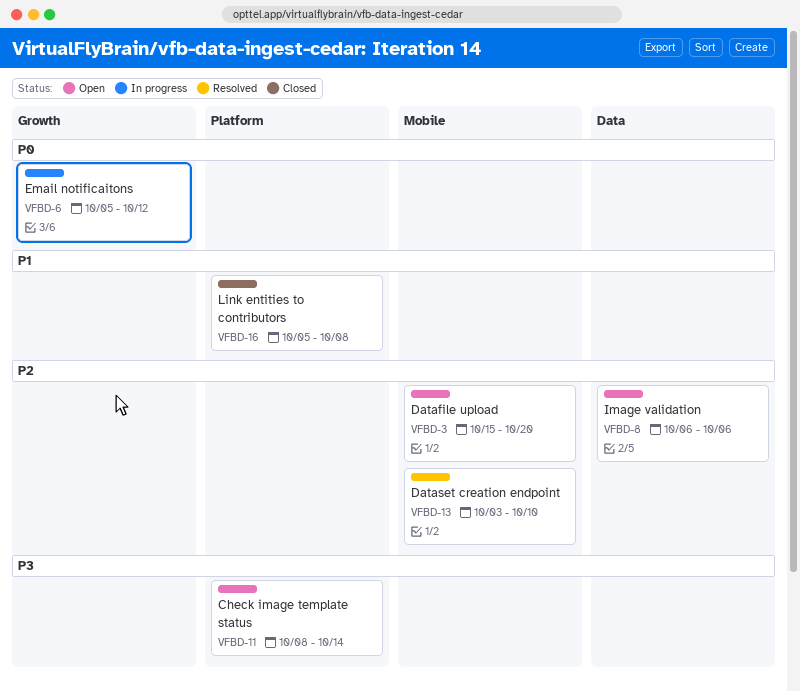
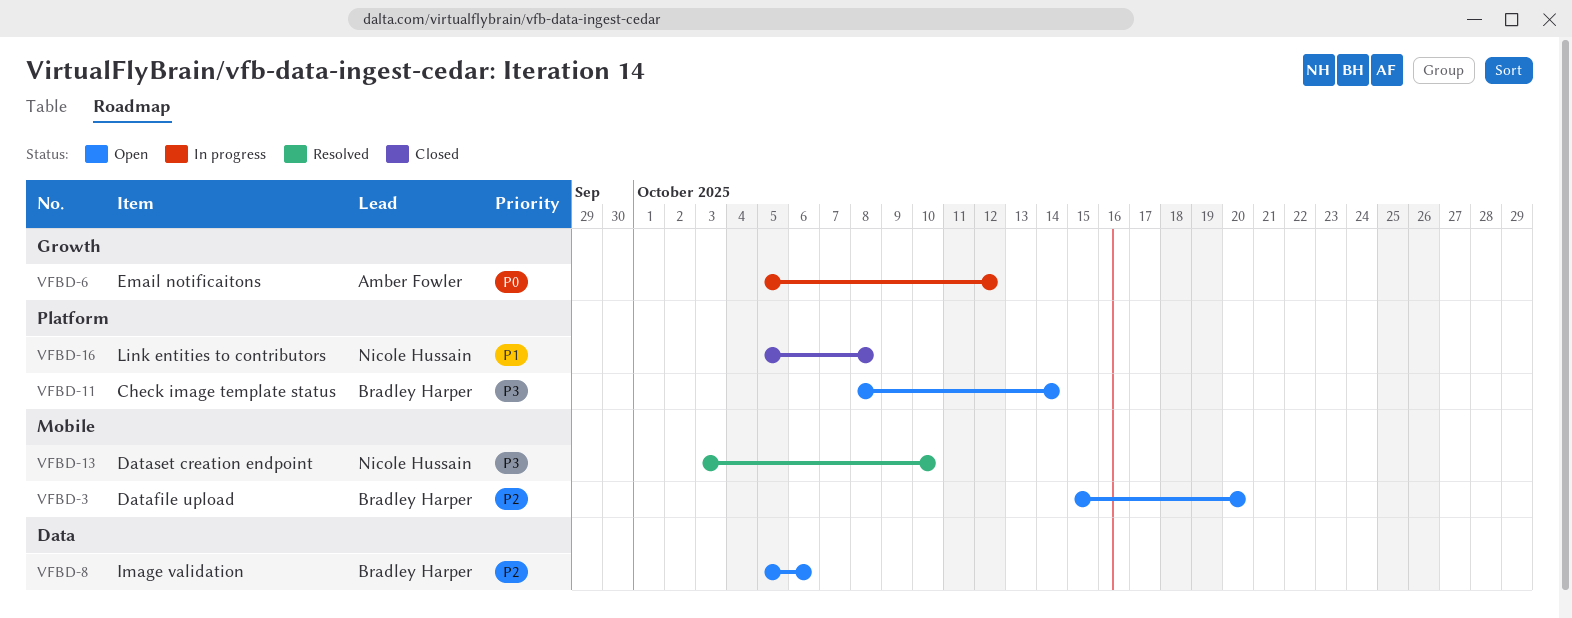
VFBD-8, start: Oct 6 -> Oct 5
VFBD-13, priority: P2 -> P3

